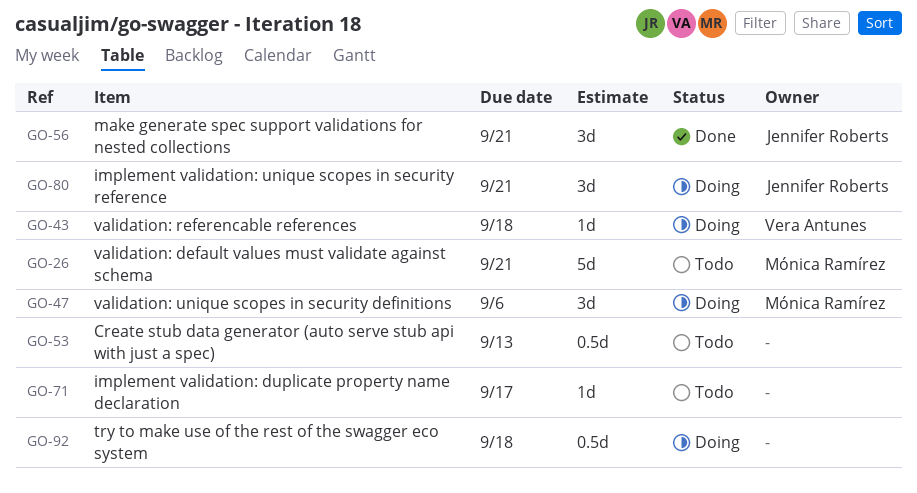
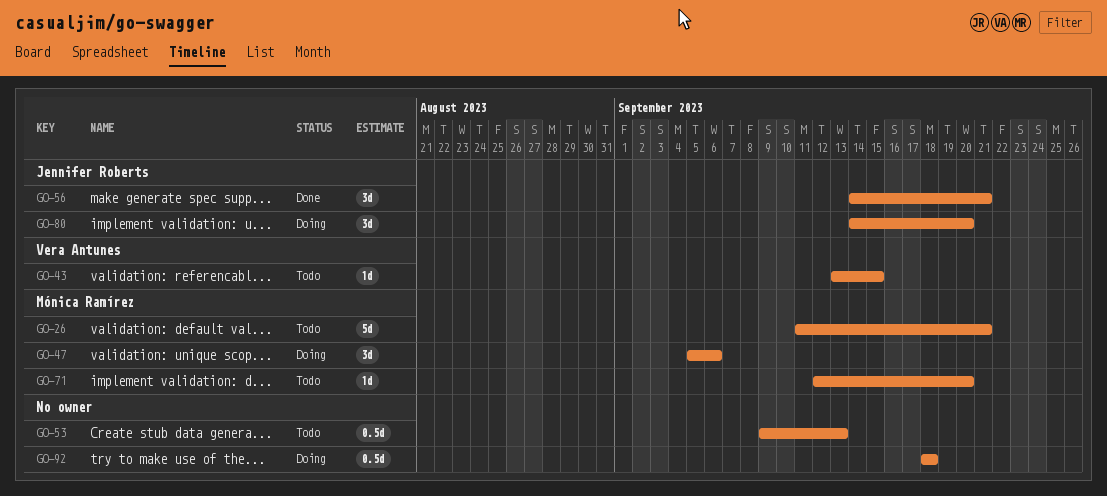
GO-43, status: Doing -> Todo
GO-43, due: Sep 18 -> Sep 15
GO-71, owner: none -> Mónica Ramírez
GO-71, due: Sep 17 -> Sep 20
GO-80, due: Sep 21 -> Sep 20

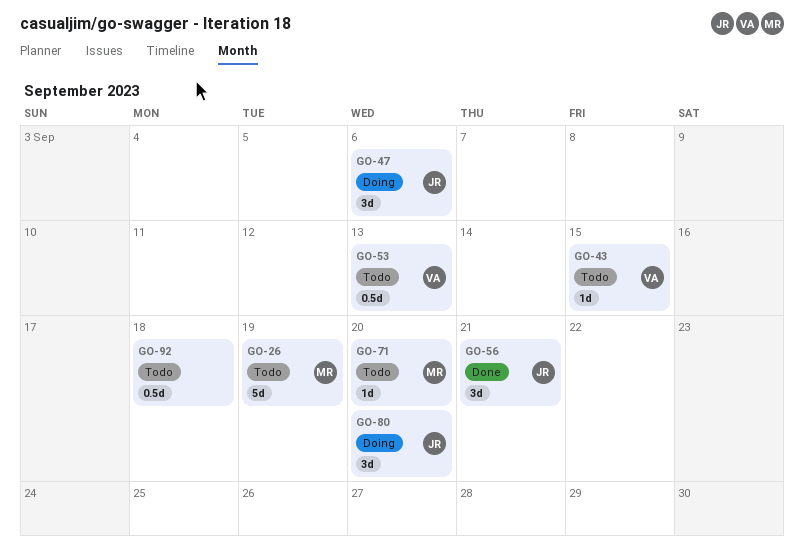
GO-26, due: Sep 21 -> Sep 19
GO-47, owner: Mónica Ramírez -> Jennifer Roberts
GO-53, owner: none -> Vera Antunes
GO-92, status: Doing -> Todo

